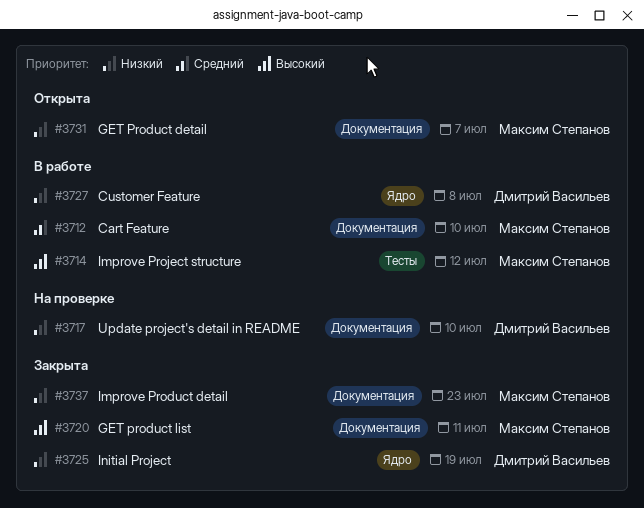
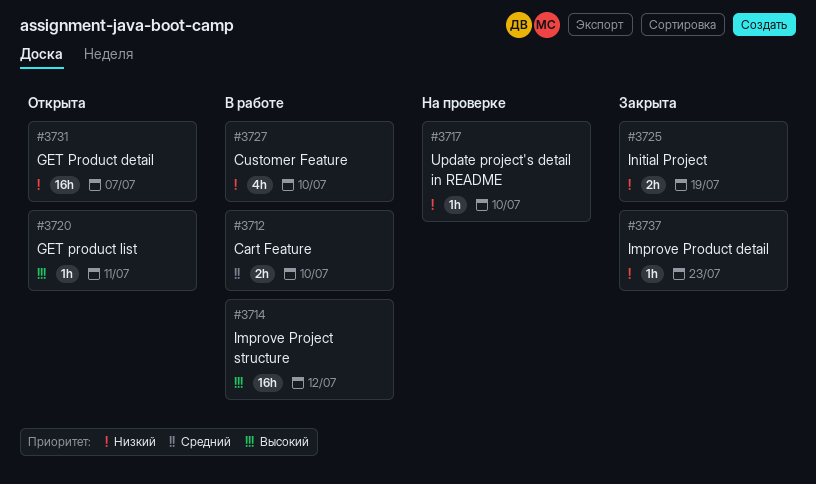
#3720, status: Закрыта -> Открыта
#3727, due: Jul 8 -> Jul 10

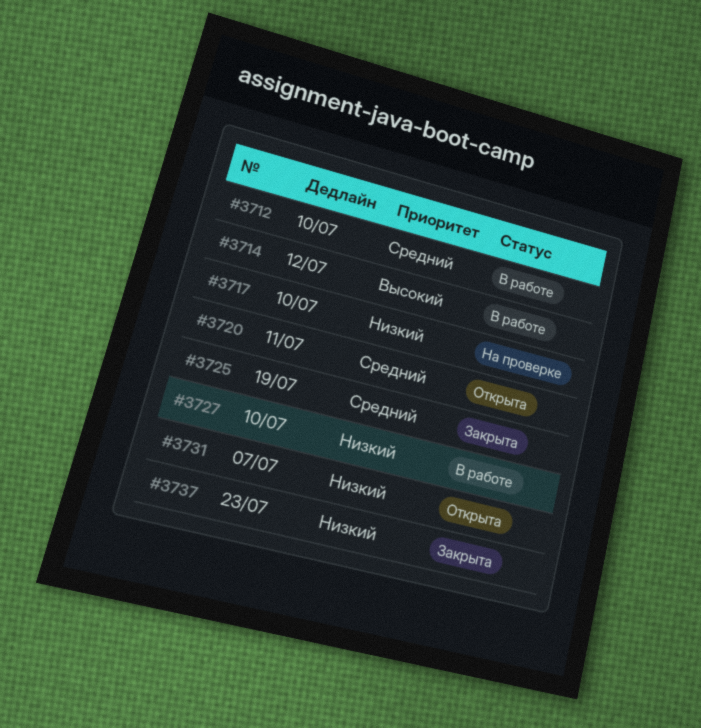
#3720, priority: Высокий -> Средний
#3725, priority: Низкий -> Средний

